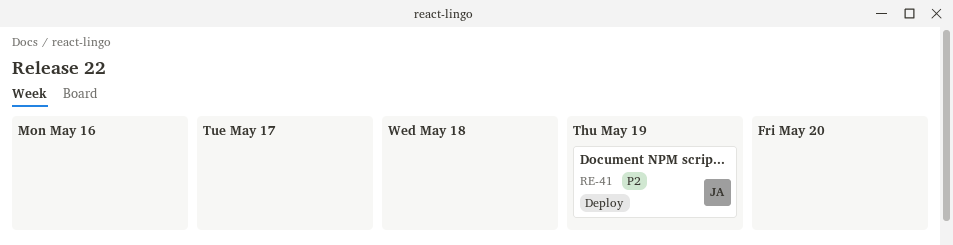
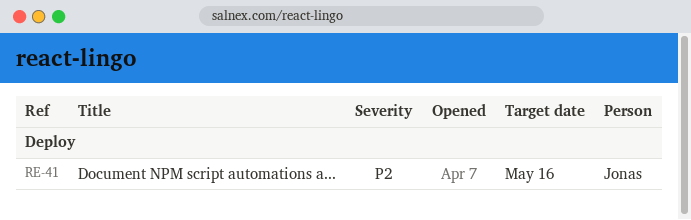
RE-41, due: May 19 -> May 16

